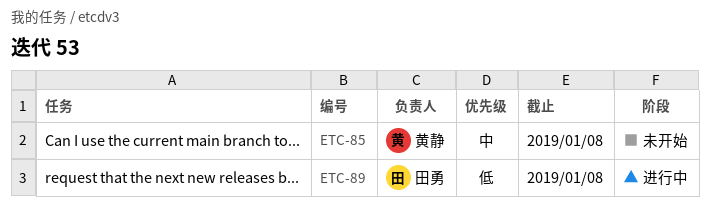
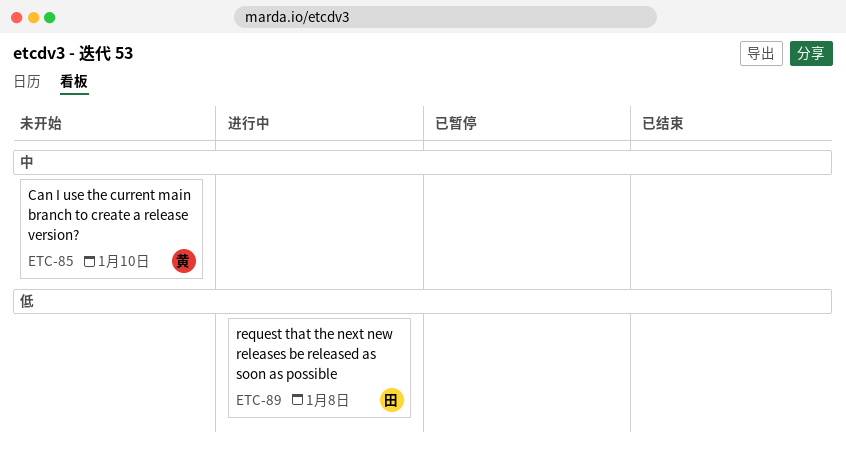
ETC-85, due: Jan 8 -> Jan 10

